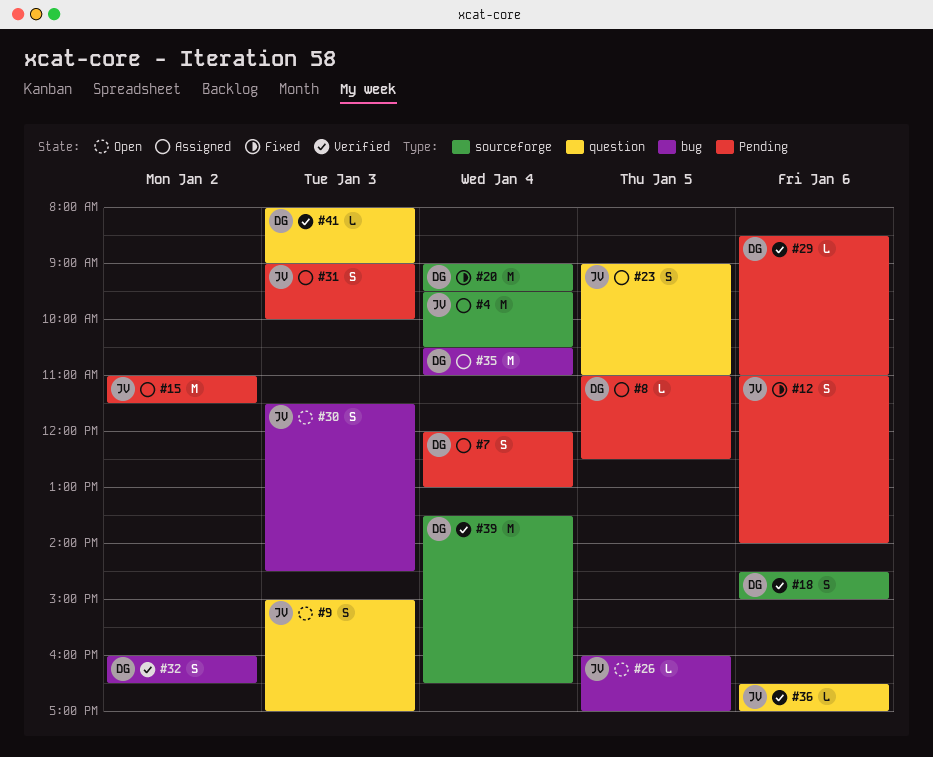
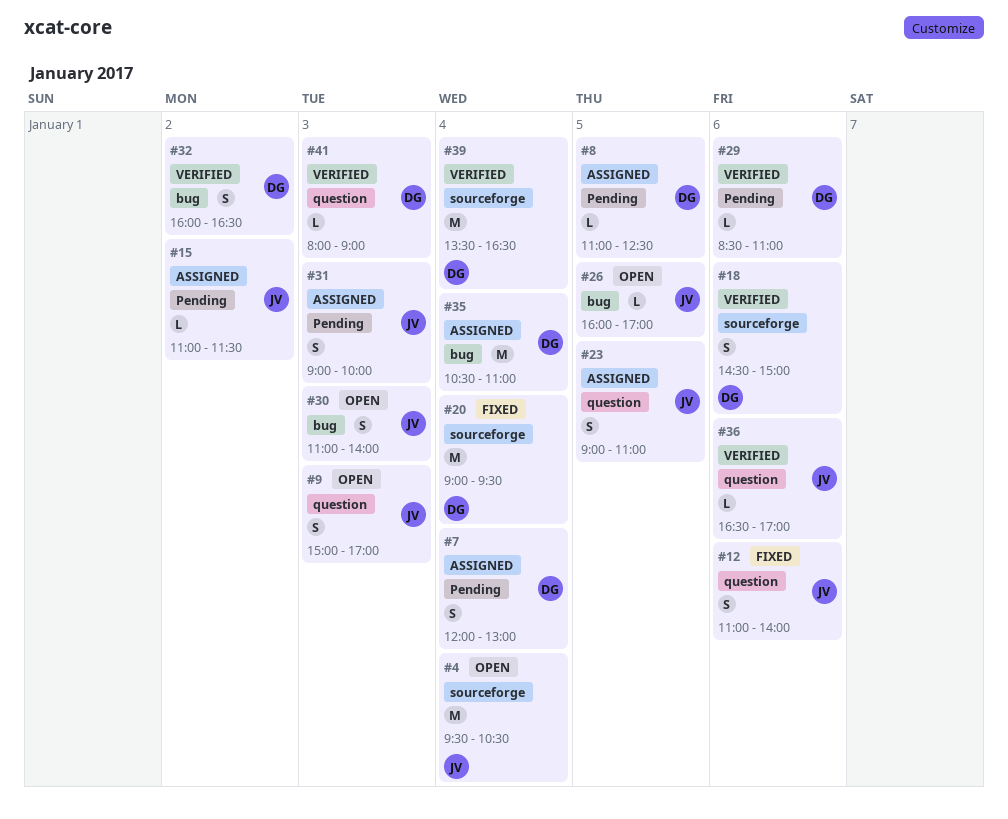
#4, status: Assigned -> Open
#12, label: Pending -> question
#15, estimate: M -> L
#30, begins: 11:30 -> 11:00
#30, ends: 14:30 -> 14:00

